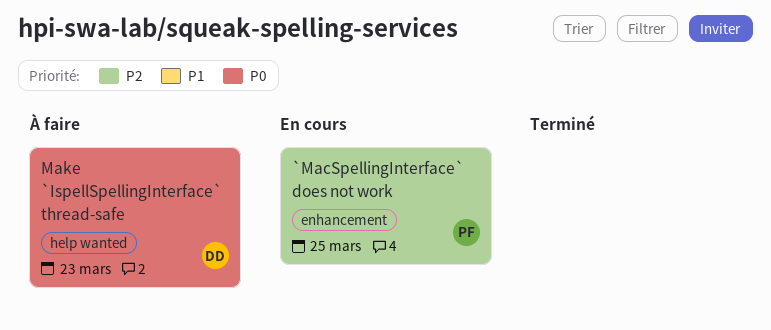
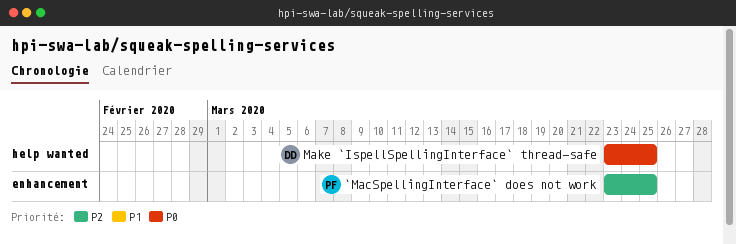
Make `IspellSpellingInterface` thread-safe, due: Mar 23 -> Mar 25

